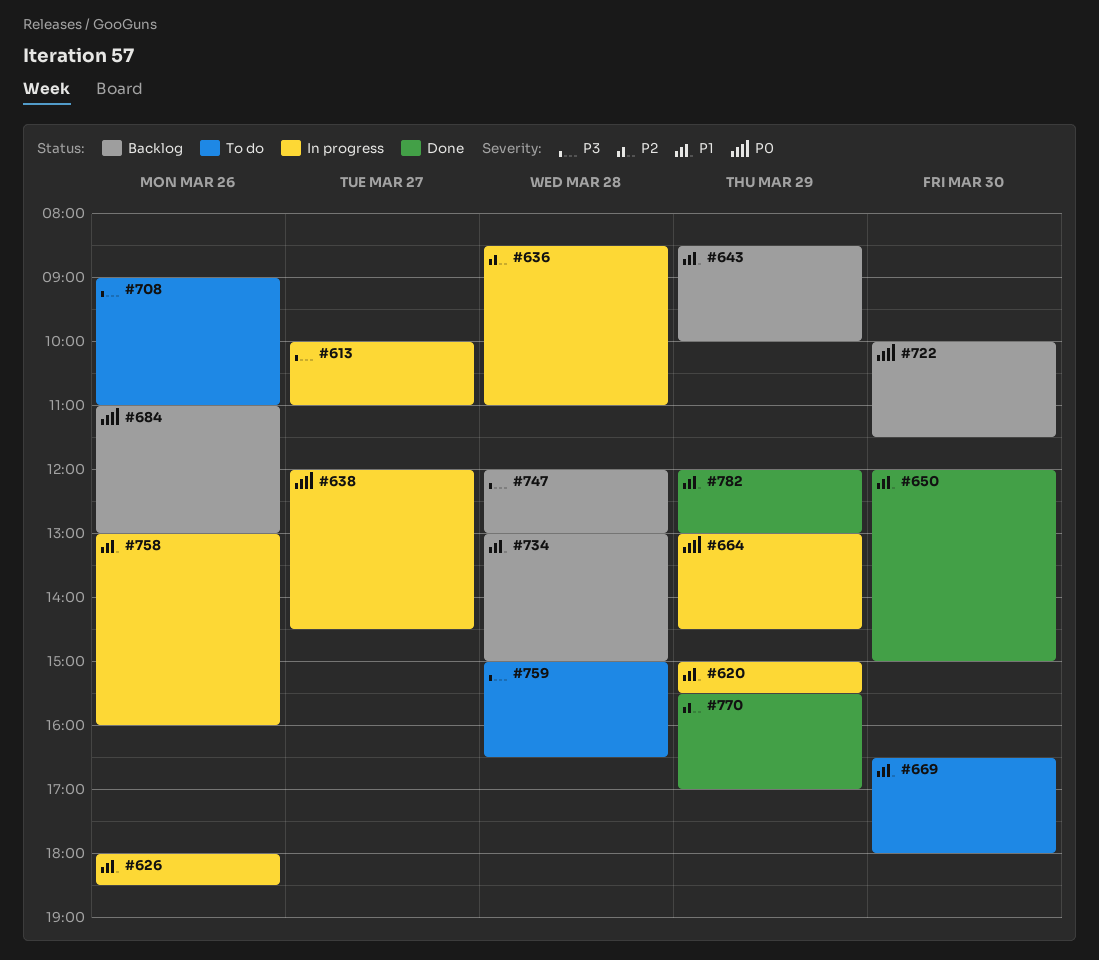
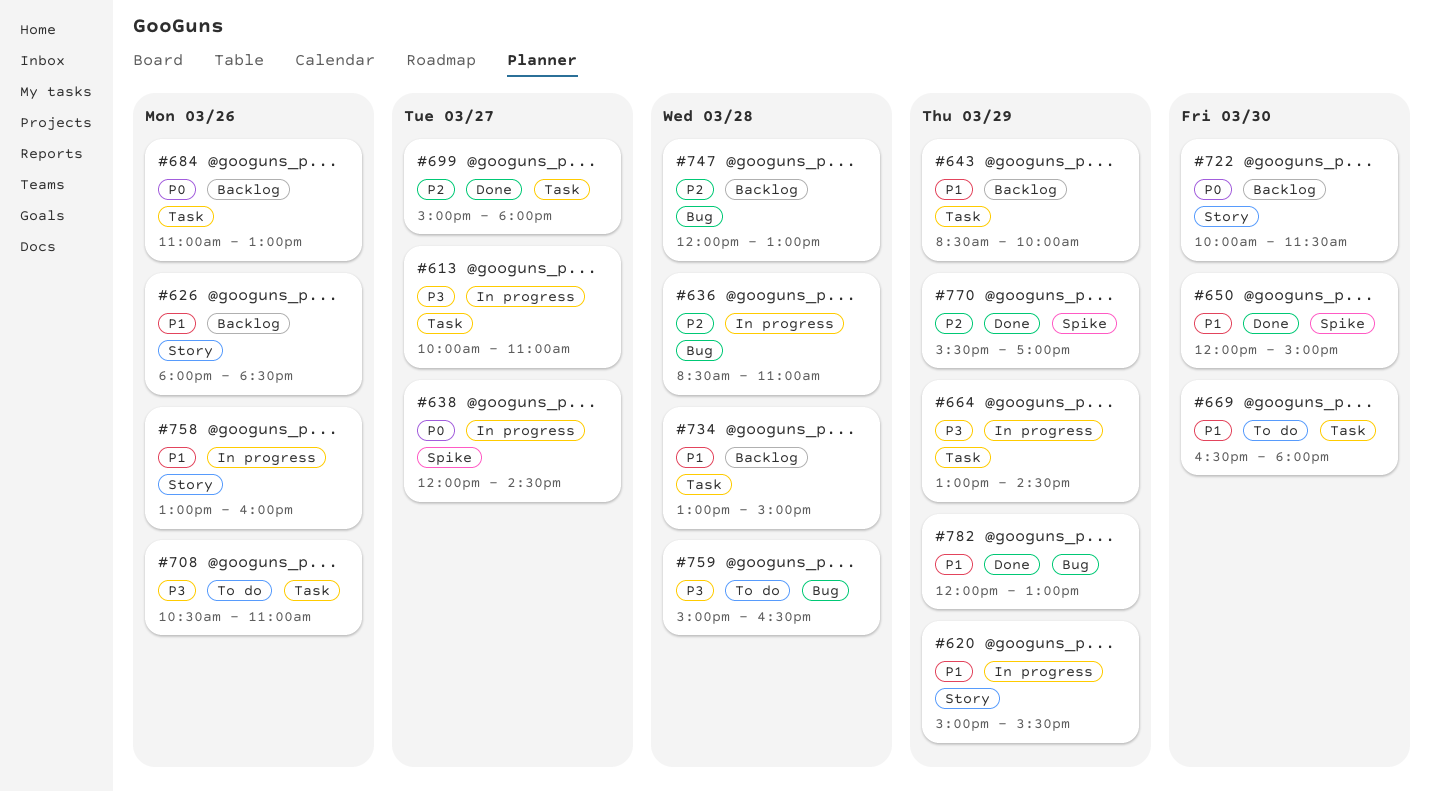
#626, status: In progress -> Backlog
#664, priority: P0 -> P3
#699: none -> present
#708, begins: 09:00 -> 10:30
#747, priority: P3 -> P2

